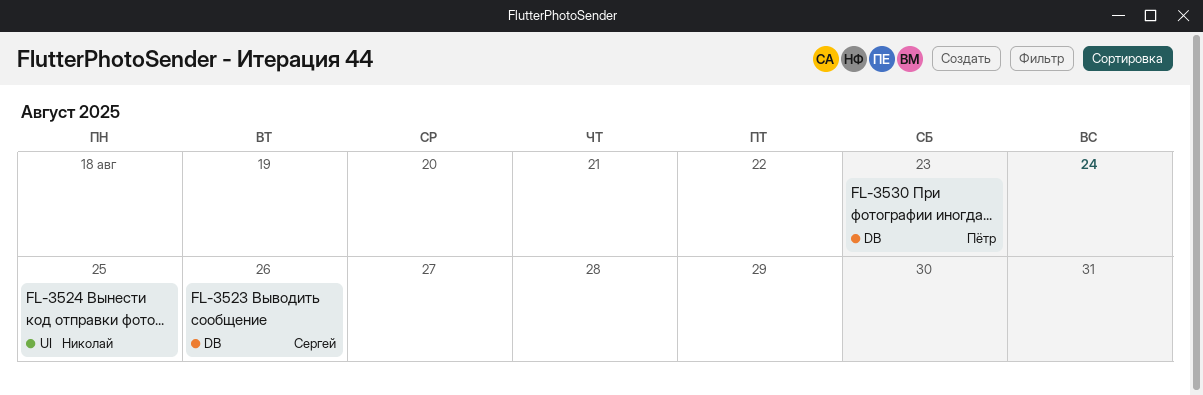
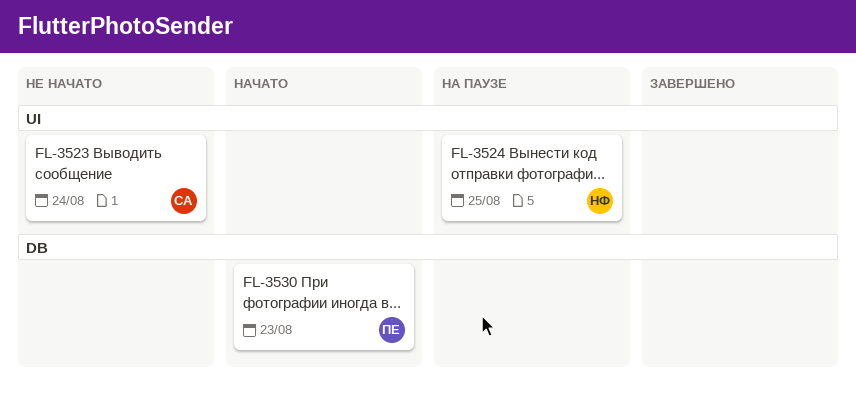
FL-3523, label: DB -> UI
FL-3523, due: Aug 26 -> Aug 24

